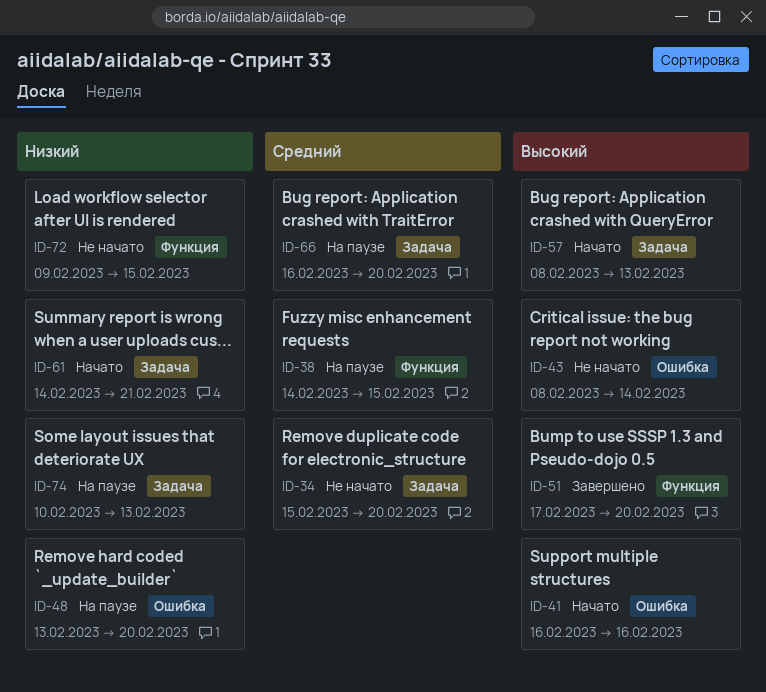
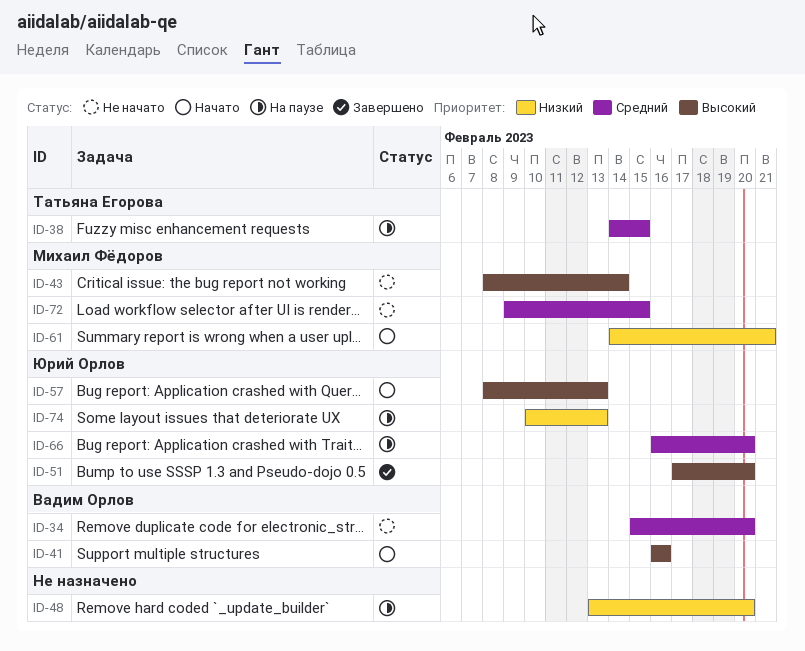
ID-72, priority: Низкий -> Средний

